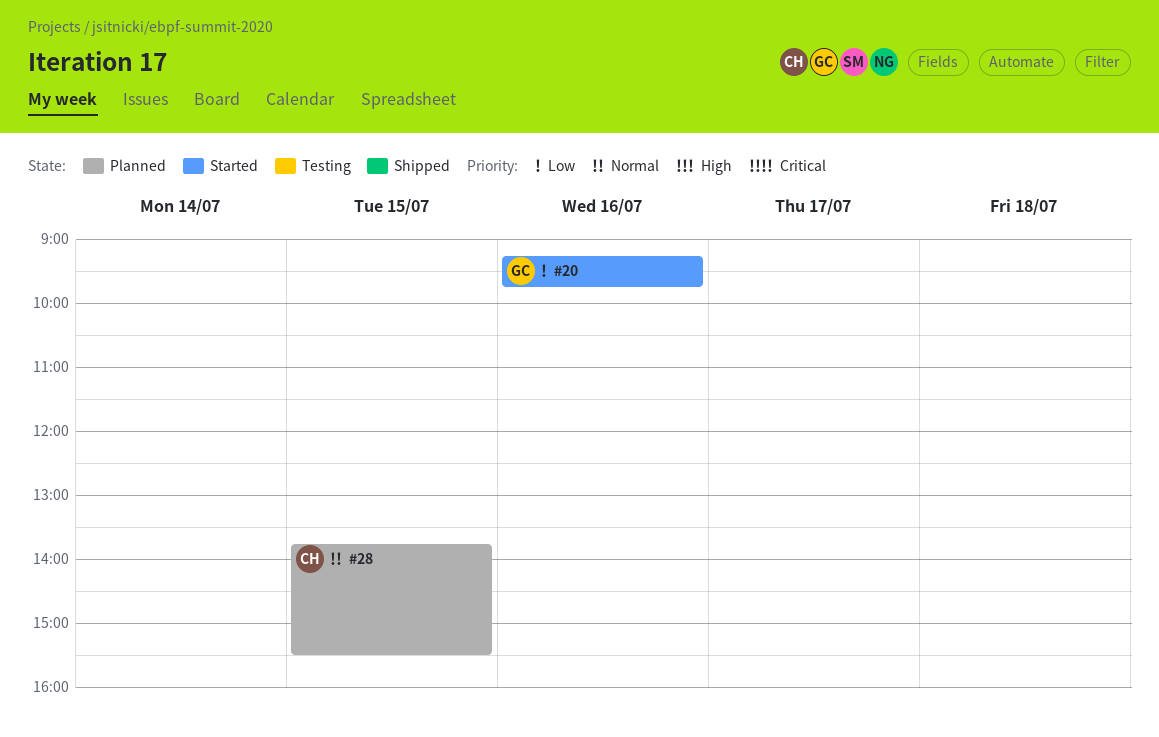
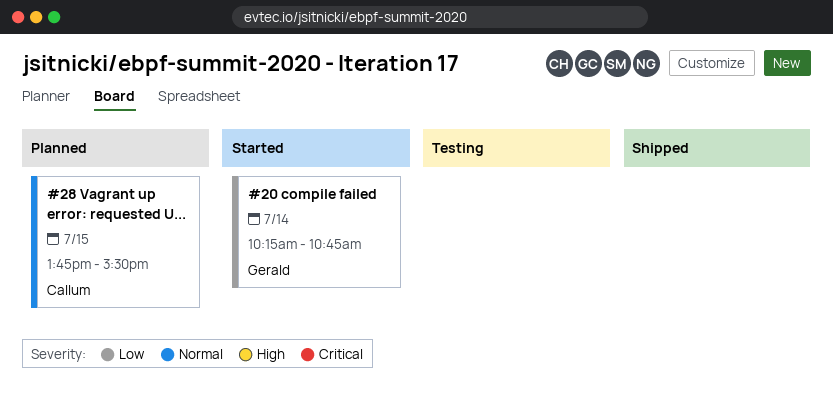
#20, day: Jul 16 -> Jul 14
#20, begins: 09:15 -> 10:15
#20, ends: 09:45 -> 10:45

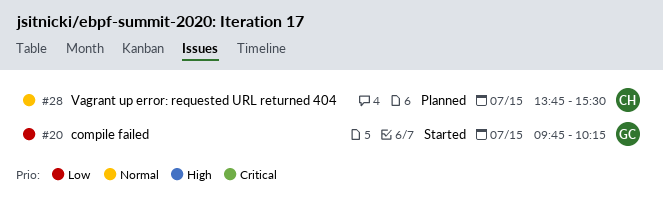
#20, day: Jul 14 -> Jul 15
#20, begins: 10:15 -> 09:45
#20, ends: 10:45 -> 10:15

